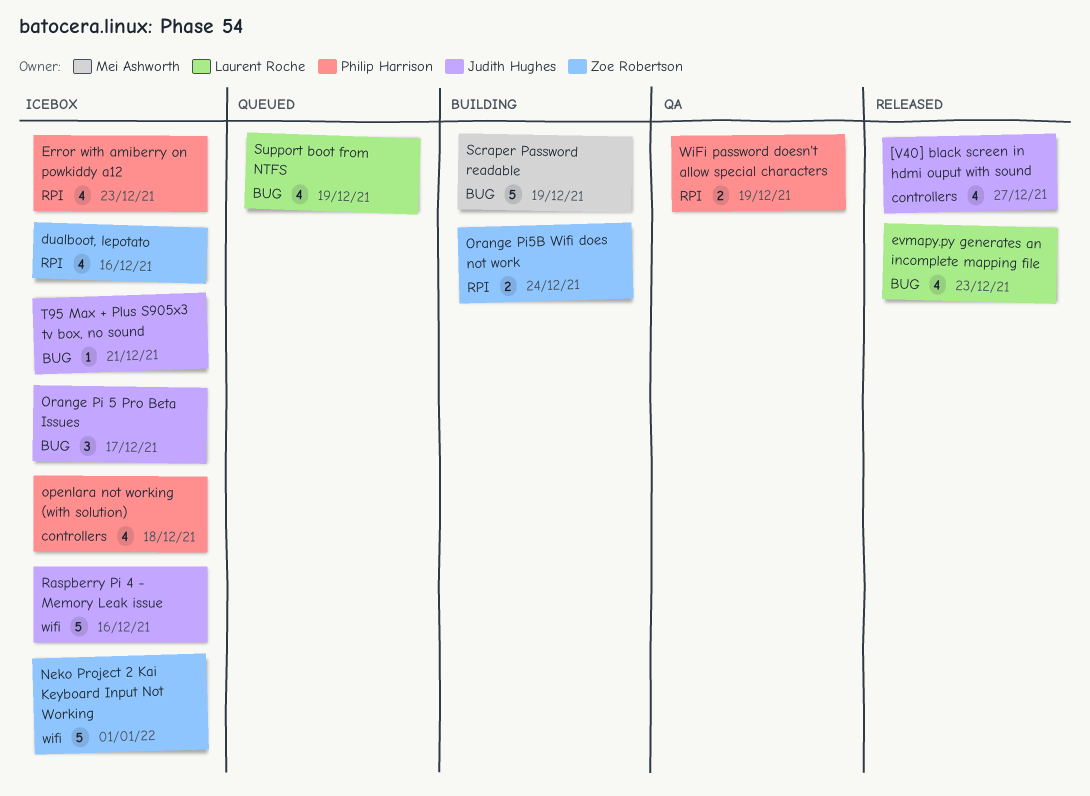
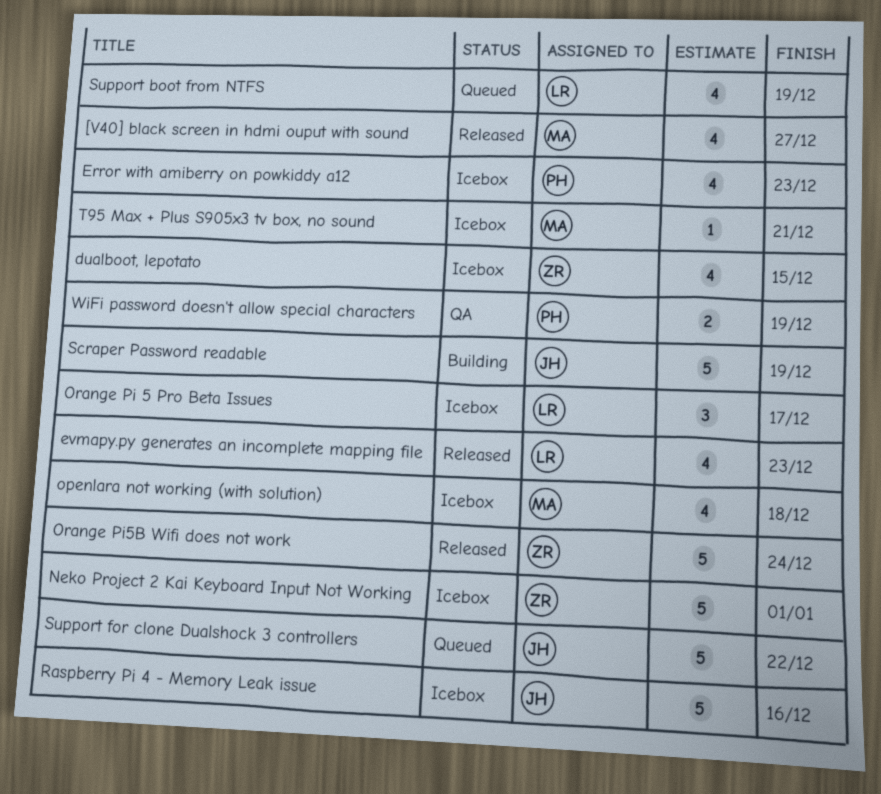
[V40] black screen in hdmi ouput with sound, owner: Judith Hughes -> Mei Ashworth
dualboot, lepotato, due: Dec 16 -> Dec 15
openlara not working (with solution), owner: Philip Harrison -> Mei Ashworth
Orange Pi 5 Pro Beta Issues, owner: Judith Hughes -> Laurent Roche
Orange Pi5B Wifi does not work, status: Building -> Released
Orange Pi5B Wifi does not work, estimate: 2 -> 5
Scraper Password readable, owner: Mei Ashworth -> Judith Hughes
Support for clone Dualshock 3 controllers: none -> present
T95 Max + Plus S905x3 tv box, no sound, owner: Judith Hughes -> Mei Ashworth

